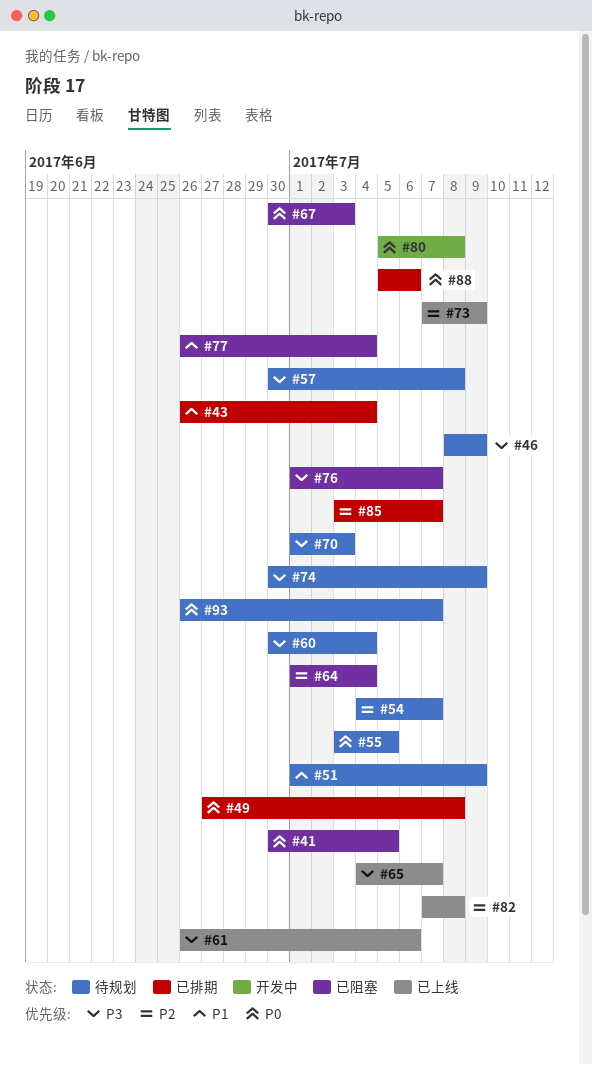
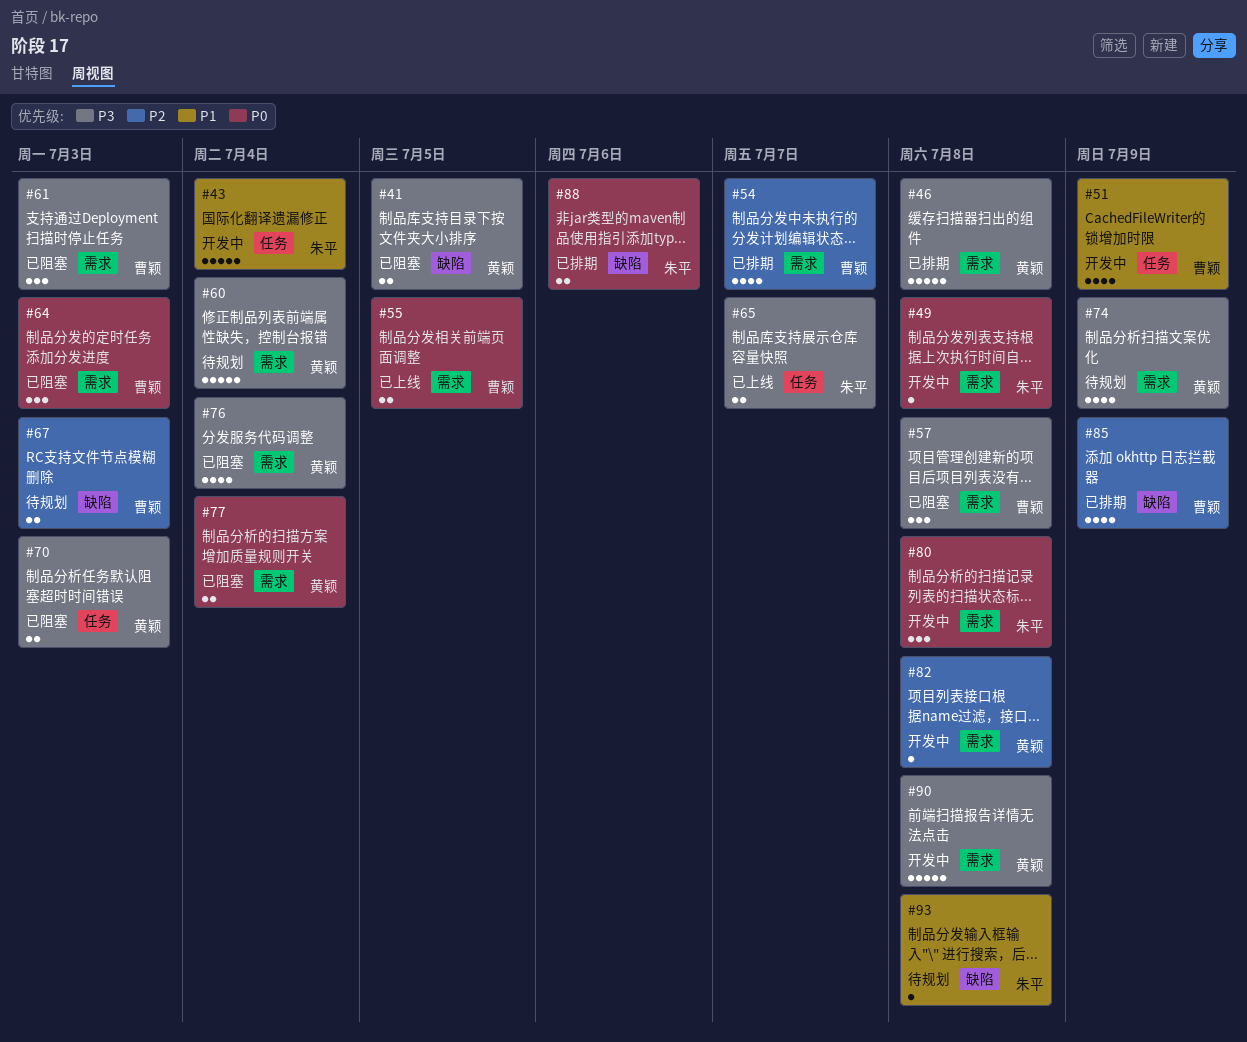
#41, priority: P0 -> P3
#43, status: 已排期 -> 开发中
#46, status: 待规划 -> 已排期
#46, due: Jul 9 -> Jul 8
#49, status: 已排期 -> 开发中
#51, status: 待规划 -> 开发中
#54, status: 待规划 -> 已排期
#55, status: 待规划 -> 已上线
#57, status: 待规划 -> 已阻塞
#61, status: 已上线 -> 已阻塞
#61, due: Jul 6 -> Jul 3
#64, priority: P2 -> P0
#64, due: Jul 4 -> Jul 3
#67, status: 已阻塞 -> 待规划
#67, priority: P0 -> P2
#70, status: 待规划 -> 已阻塞
#73: present -> none
#76, due: Jul 7 -> Jul 4
#77, priority: P1 -> P0
#82, status: 已上线 -> 开发中
#85, due: Jul 7 -> Jul 9
#90: none -> present
#93, priority: P0 -> P1
#93, due: Jul 7 -> Jul 8

